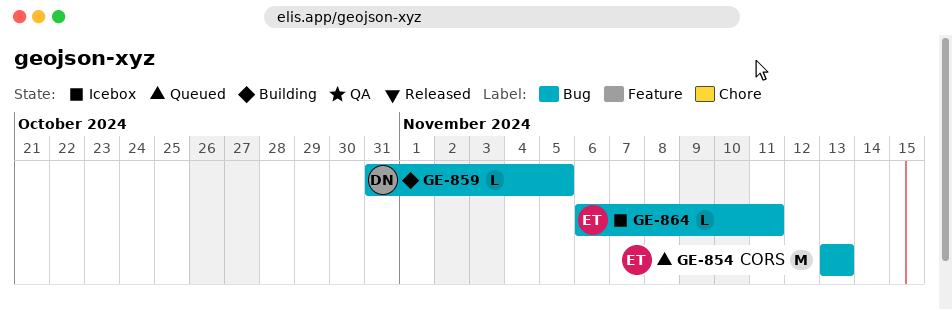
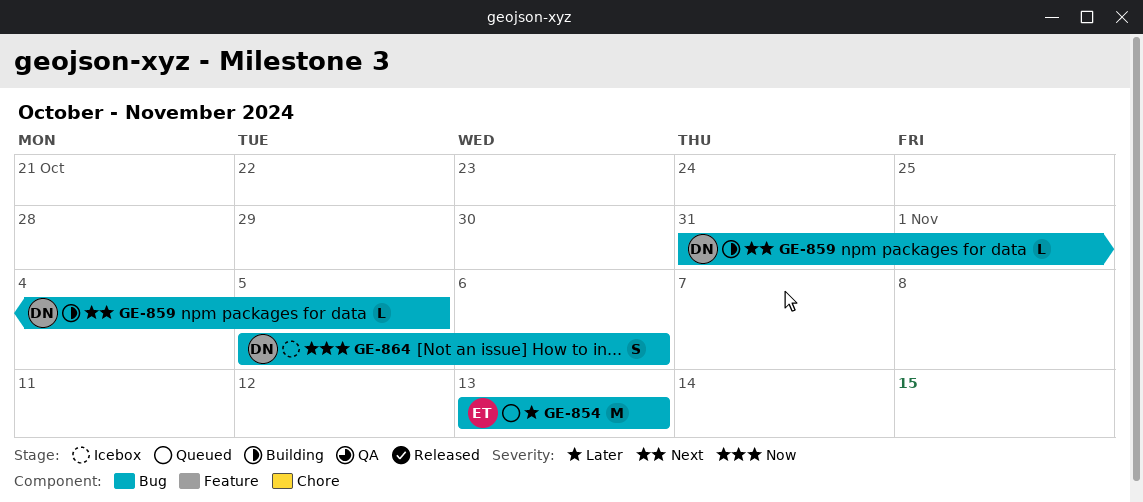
GE-864, owner: ET -> DN
GE-864, estimate: L -> S
GE-864, start: Nov 6 -> Nov 5
GE-864, due: Nov 11 -> Nov 6

